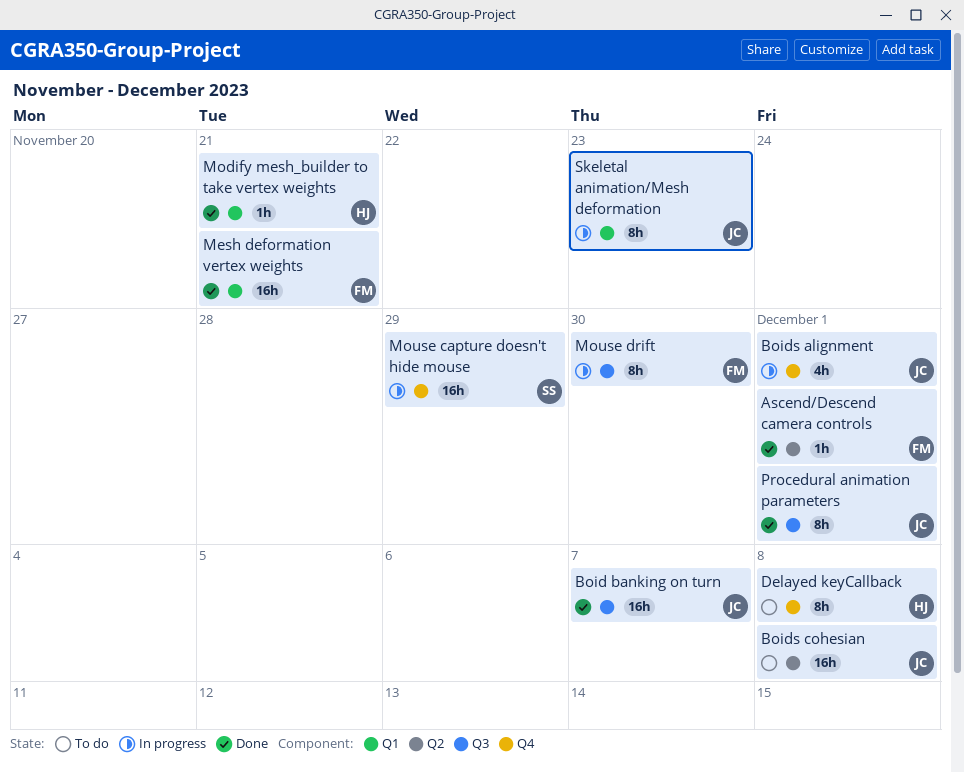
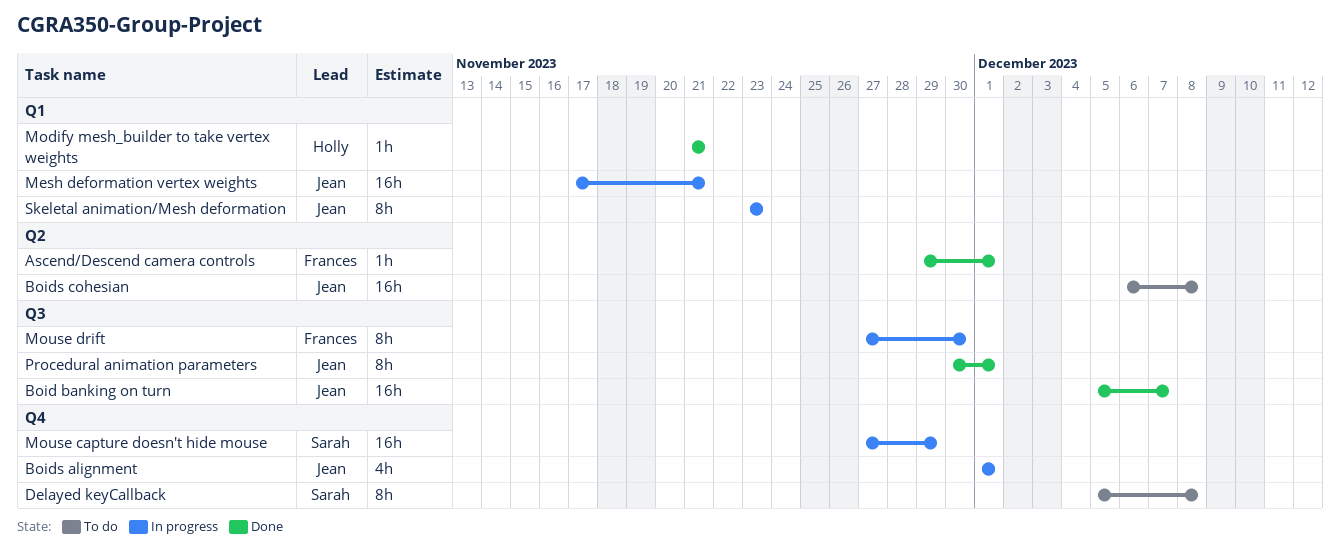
Delayed keyCallback, owner: Holly -> Sarah
Mesh deformation vertex weights, status: Done -> In progress
Mesh deformation vertex weights, owner: Frances -> Jean

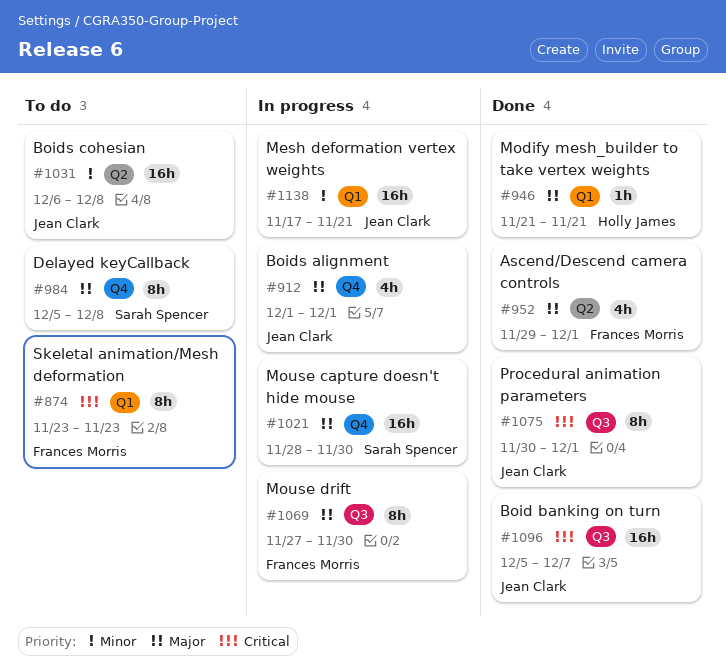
Ascend/Descend camera controls, estimate: 1h -> 4h
Mouse capture doesn't hide mouse, start: Nov 27 -> Nov 28
Mouse capture doesn't hide mouse, due: Nov 29 -> Nov 30
Skeletal animation/Mesh deformation, status: In progress -> To do
Skeletal animation/Mesh deformation, owner: Jean Clark -> Frances Morris

